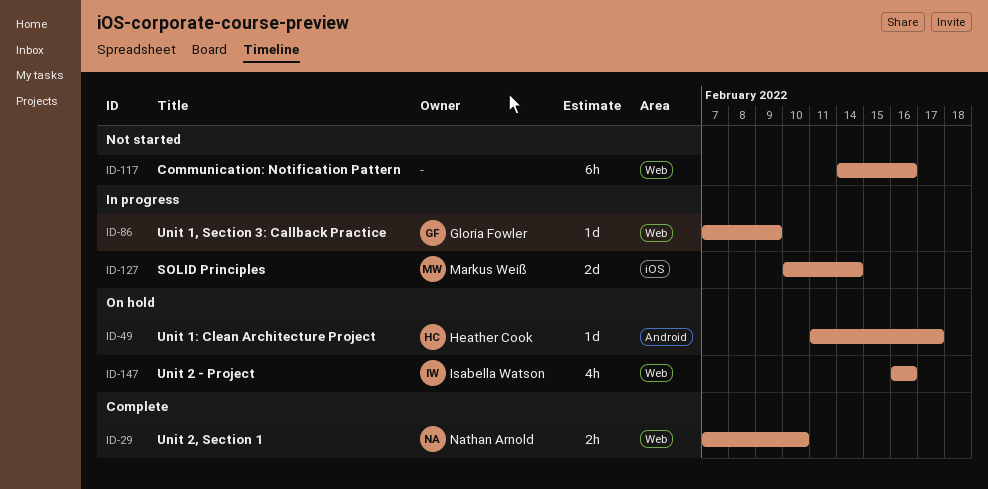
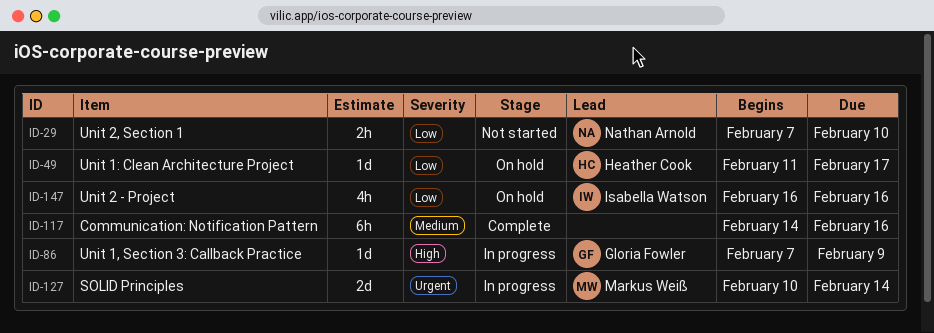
ID-29, status: Complete -> Not started
ID-117, status: Not started -> Complete

